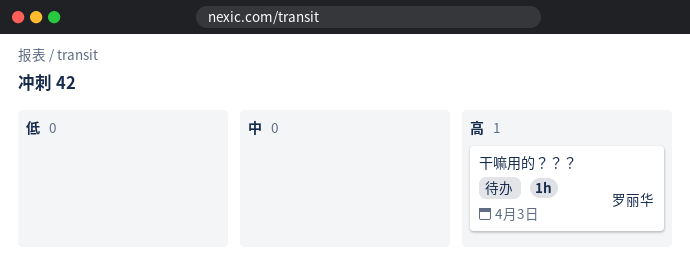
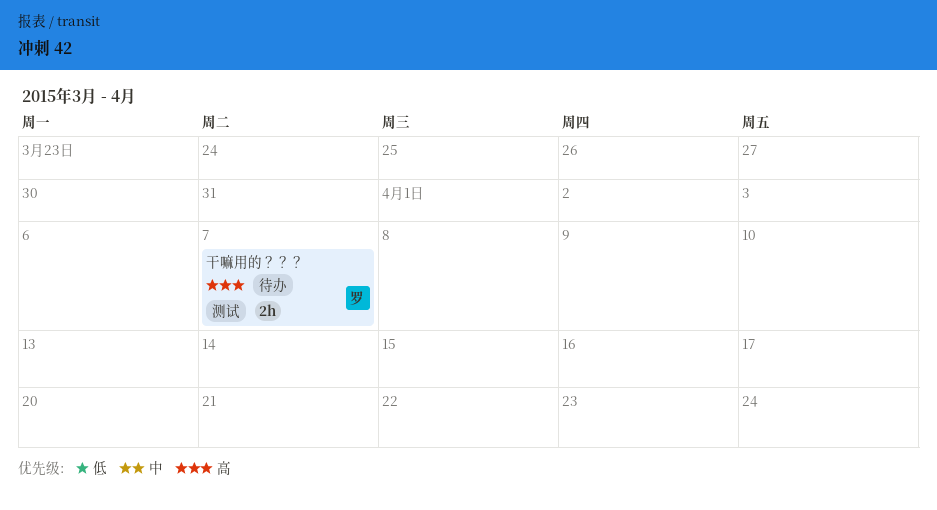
干嘛用的？？？, estimate: 1h -> 2h
干嘛用的？？？, due: Apr 3 -> Apr 7

